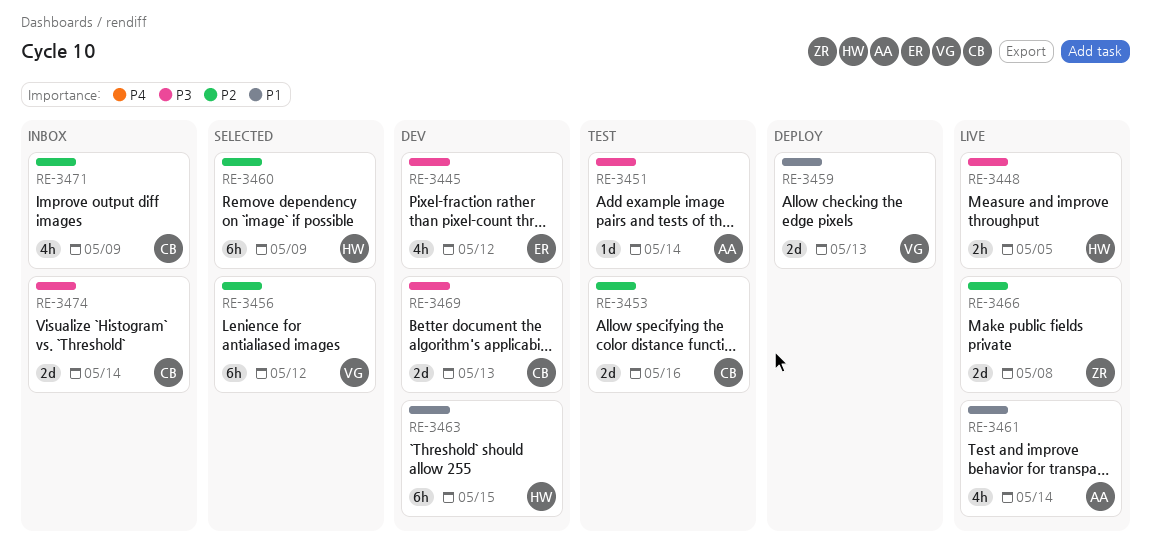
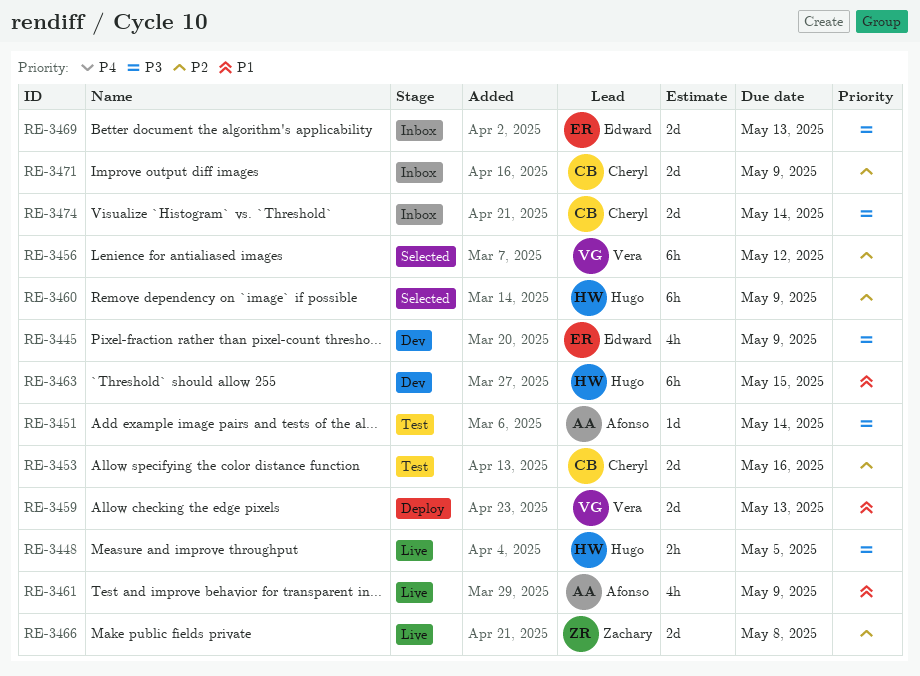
RE-3445, due: May 12 -> May 9
RE-3461, due: May 14 -> May 9
RE-3469, status: Dev -> Inbox
RE-3469, owner: Cheryl -> Edward
RE-3471, estimate: 4h -> 2d

